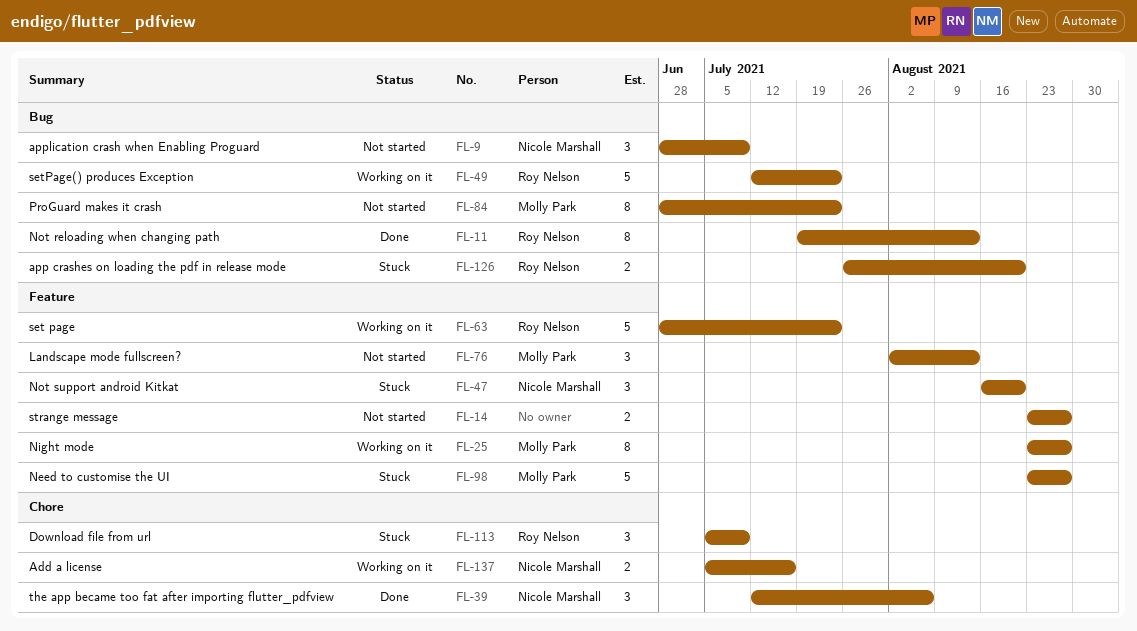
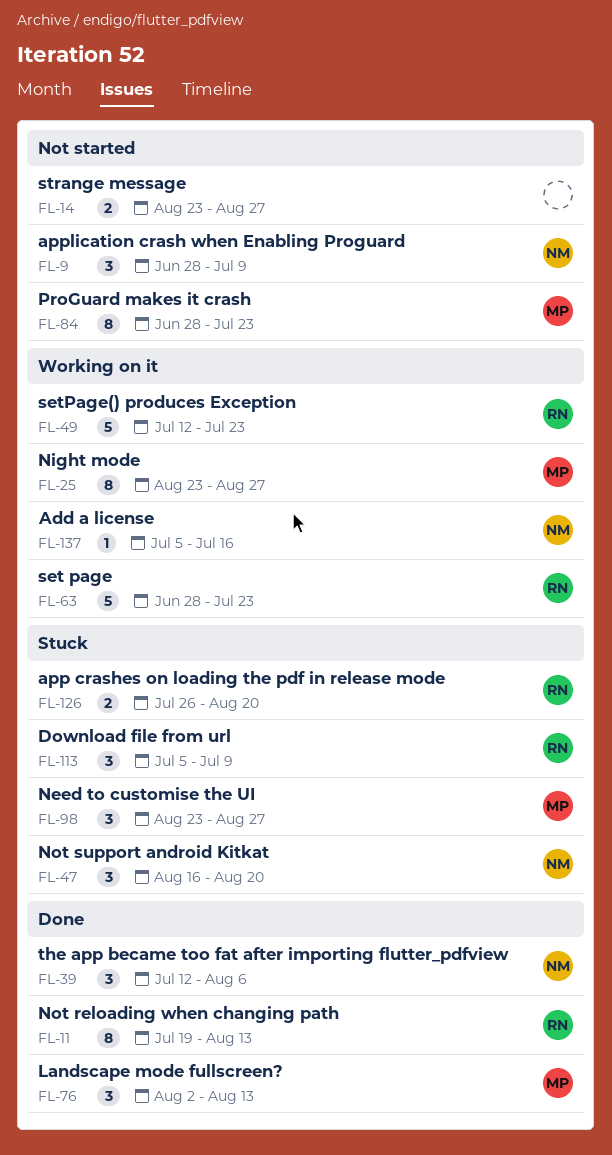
FL-76, status: Not started -> Done
FL-98, estimate: 5 -> 3
FL-137, estimate: 2 -> 1

